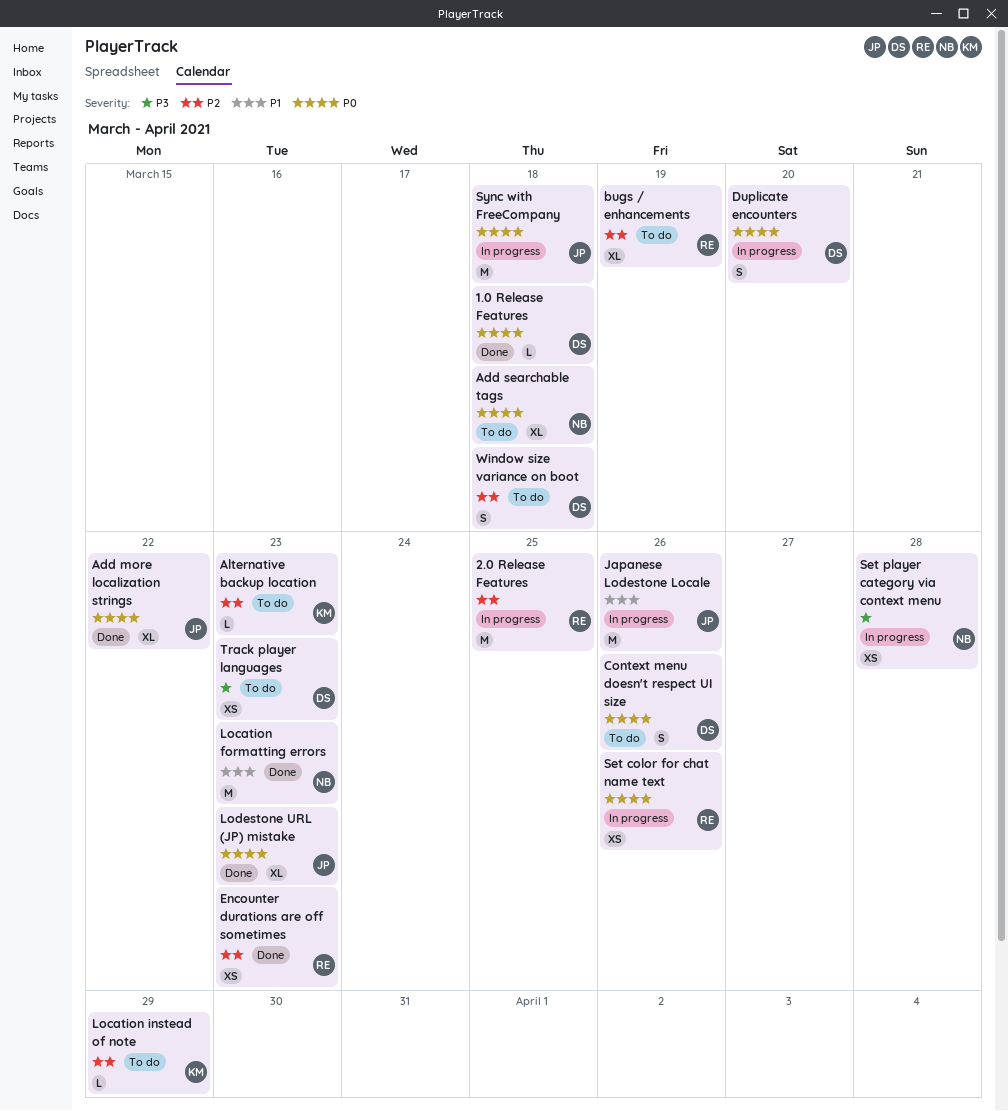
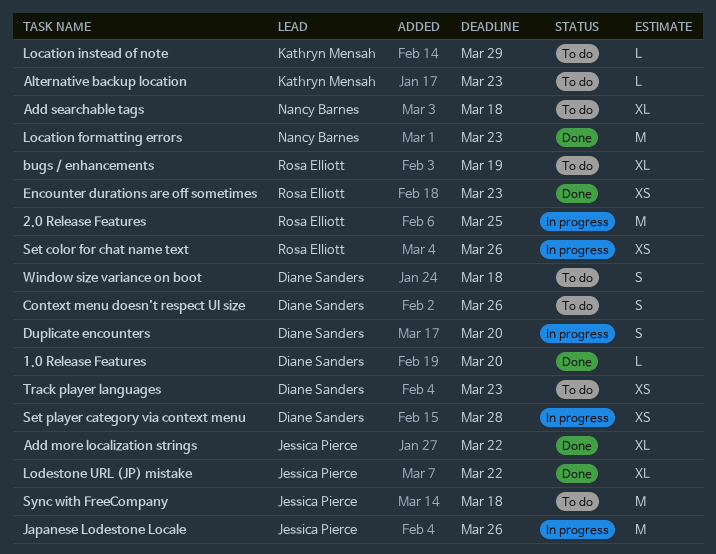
1.0 Release Features, due: Mar 18 -> Mar 20
Lodestone URL (JP) mistake, due: Mar 23 -> Mar 22
Set player category via context menu, owner: Nancy Barnes -> Diane Sanders
Sync with FreeCompany, status: In progress -> To do

